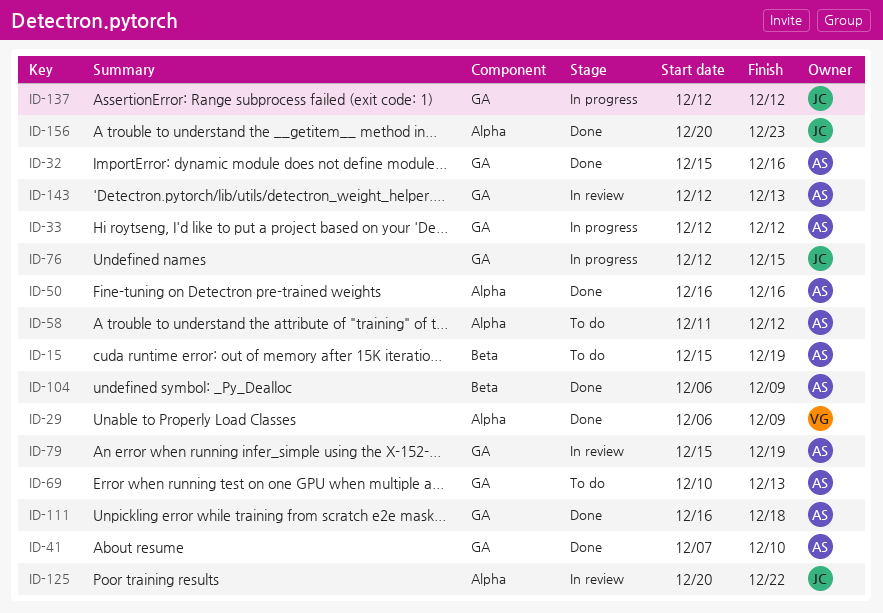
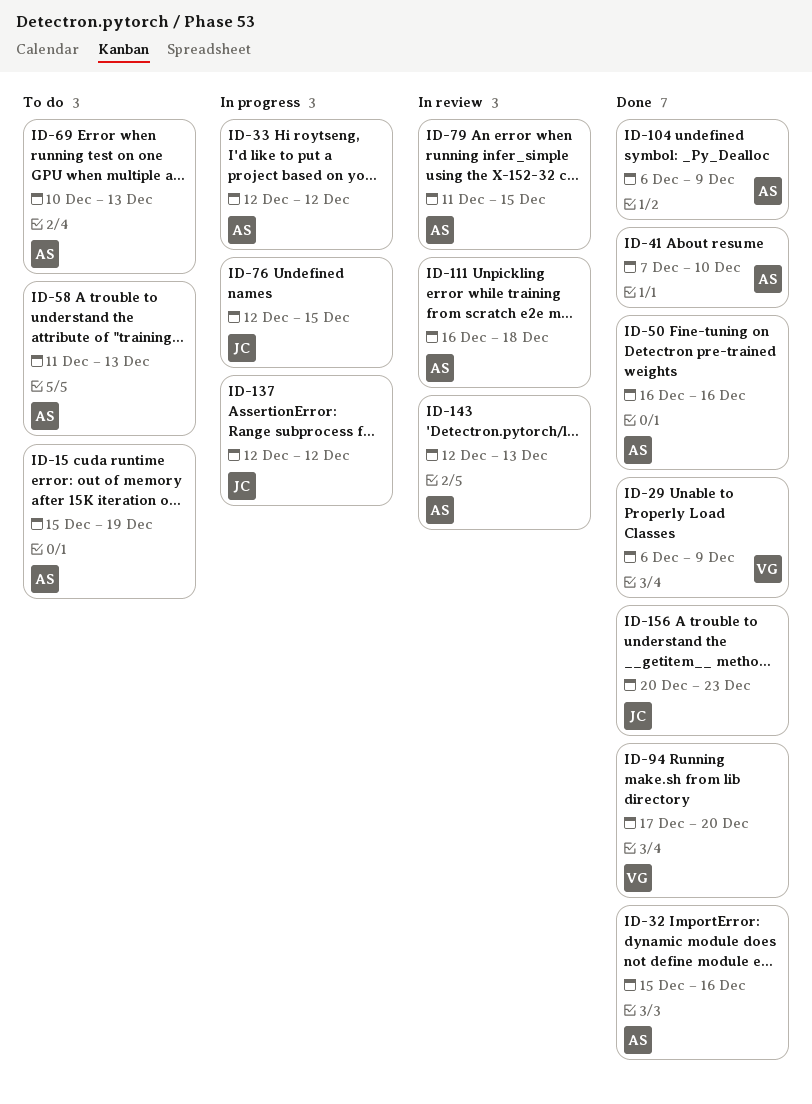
ID-58, due: Dec 12 -> Dec 13
ID-79, start: Dec 15 -> Dec 11
ID-79, due: Dec 19 -> Dec 15
ID-94: none -> present
ID-111, status: Done -> In review
ID-125: present -> none

